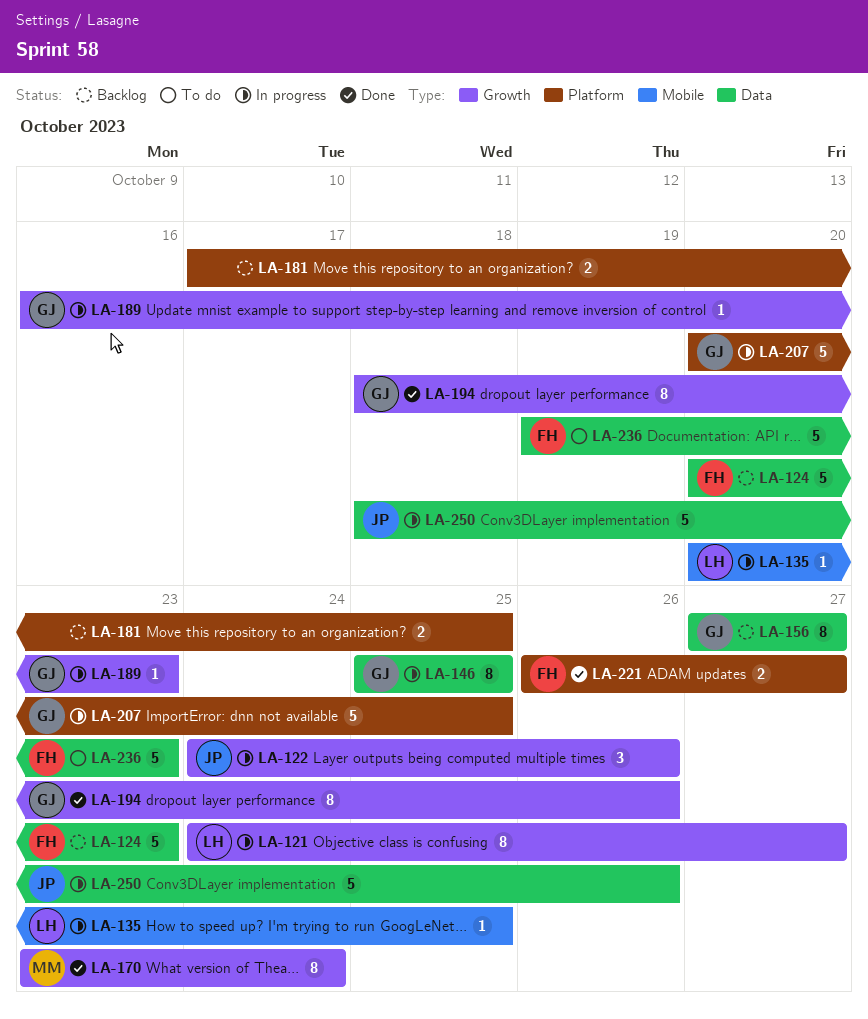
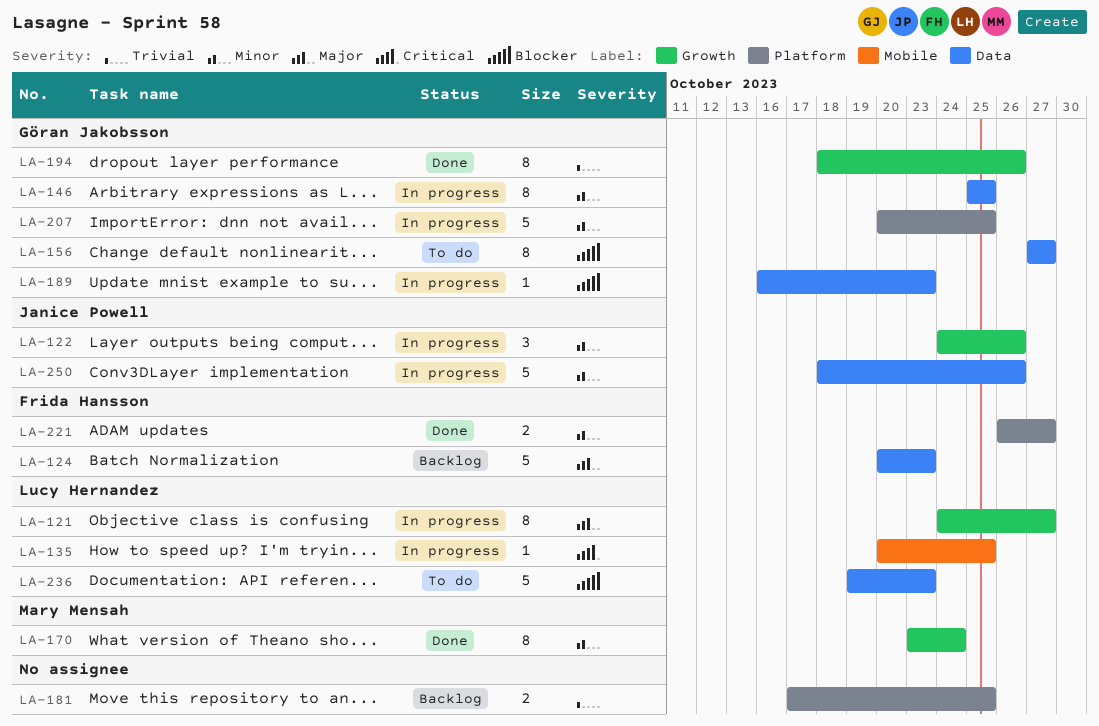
LA-156, status: Backlog -> To do
LA-189, label: Growth -> Data
LA-236, owner: Frida Hansson -> Lucy Hernandez

